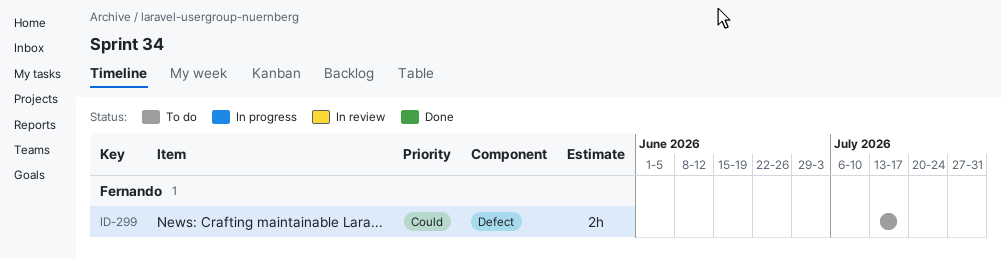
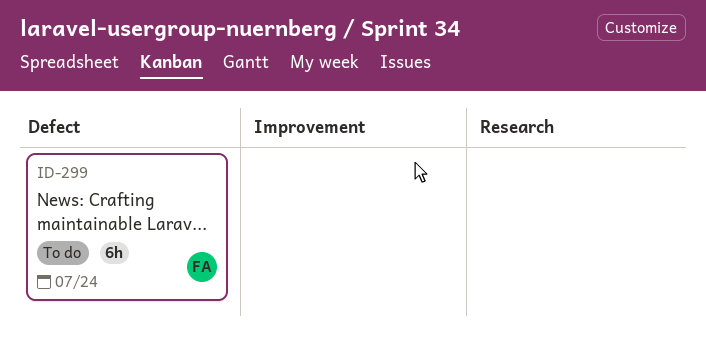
ID-299, estimate: 2h -> 6h
ID-299, due: Jul 17 -> Jul 24

